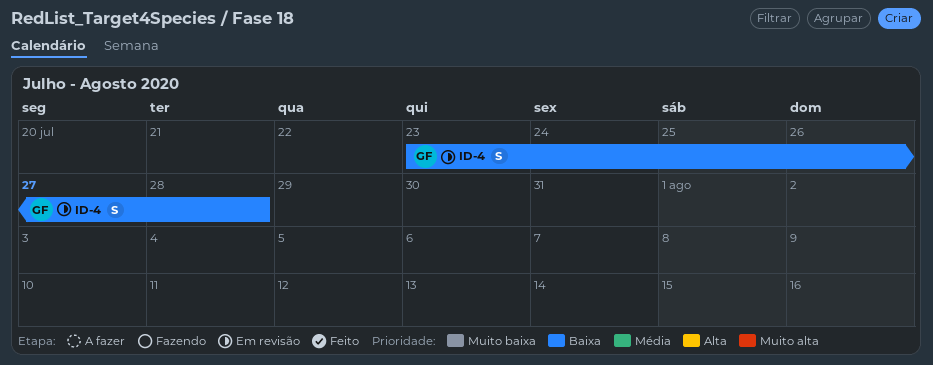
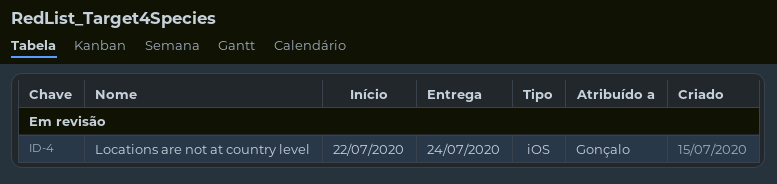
ID-4, start: Jul 23 -> Jul 22
ID-4, due: Jul 28 -> Jul 24

